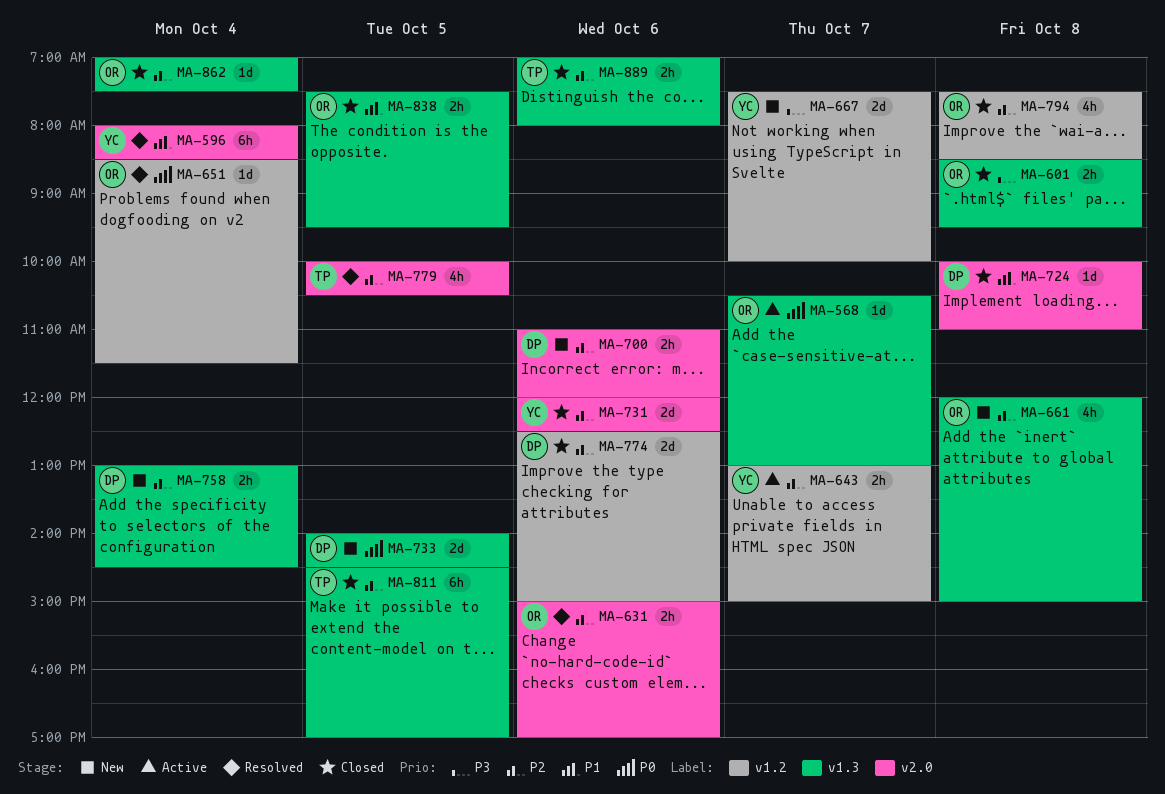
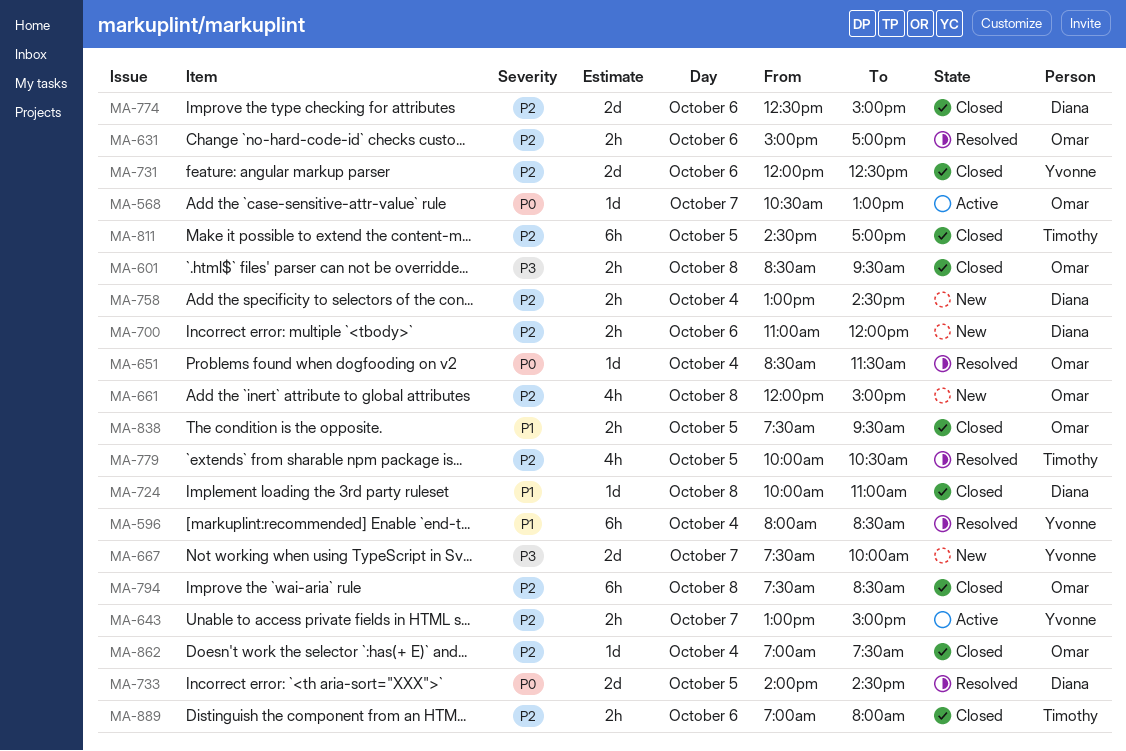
MA-733, status: New -> Resolved
MA-794, estimate: 4h -> 6h

